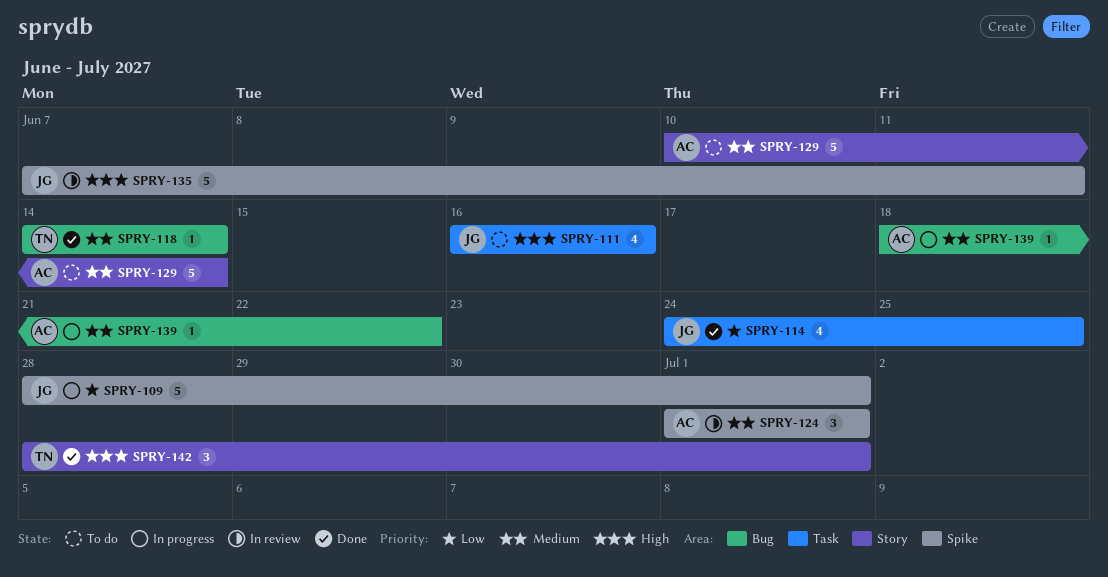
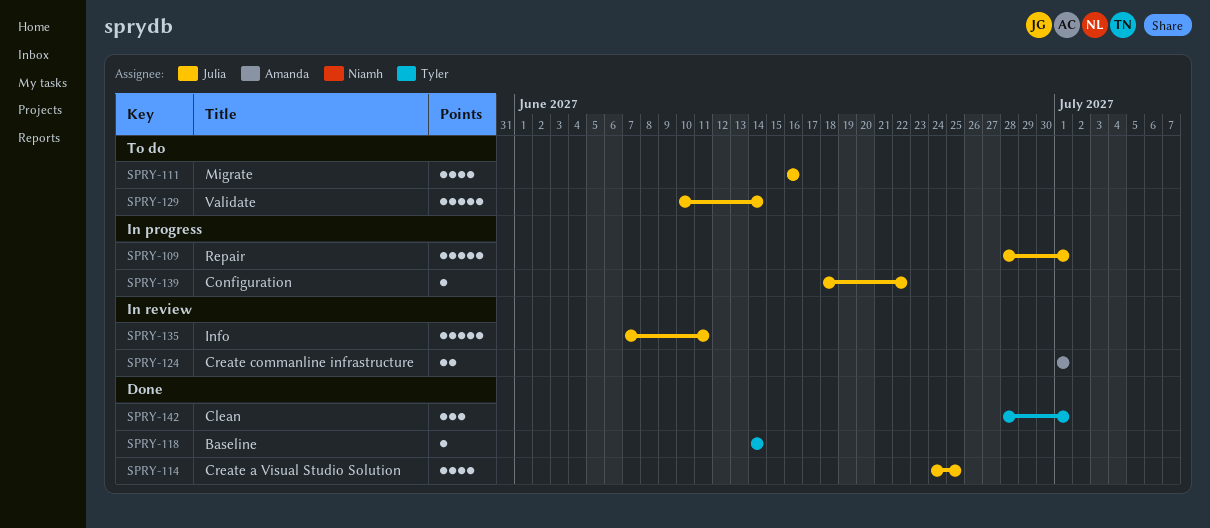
SPRY-124, estimate: 3 -> 2
SPRY-129, owner: Amanda -> Julia
SPRY-139, owner: Amanda -> Julia

